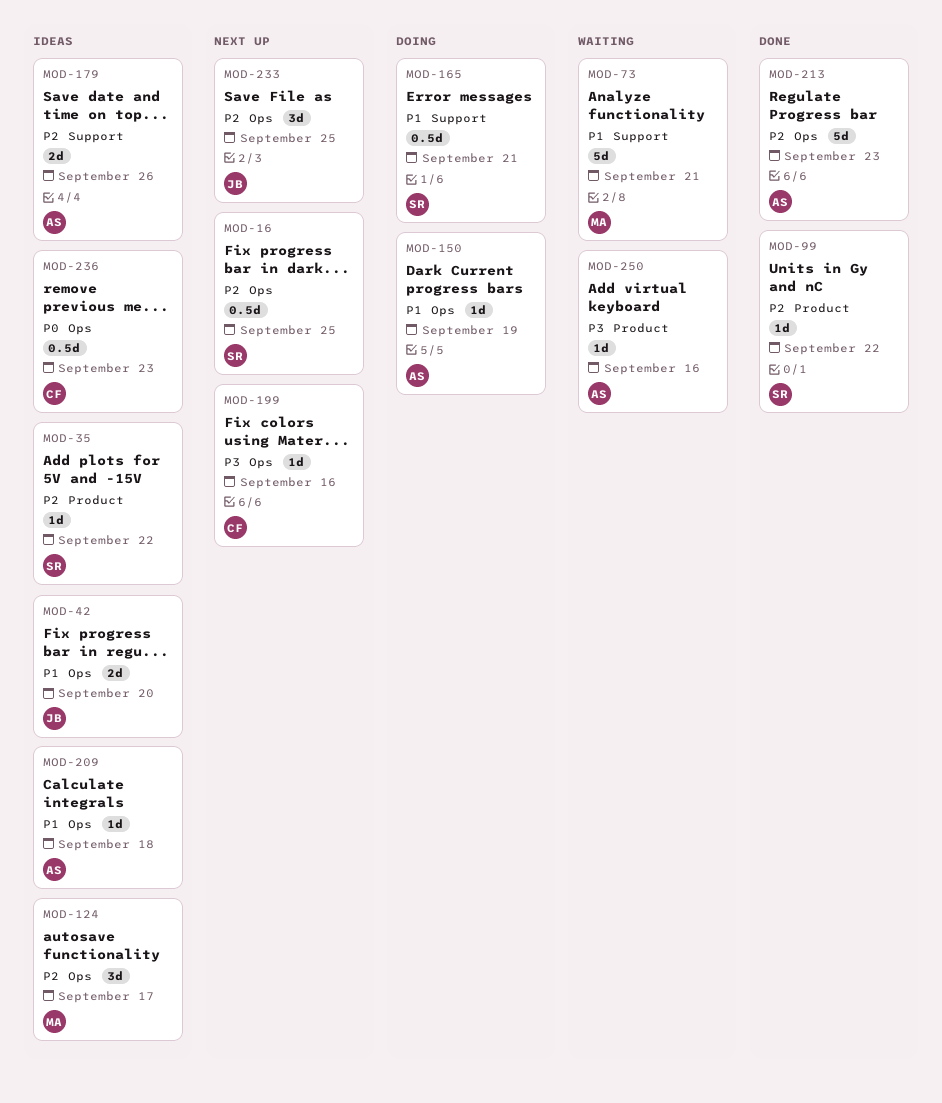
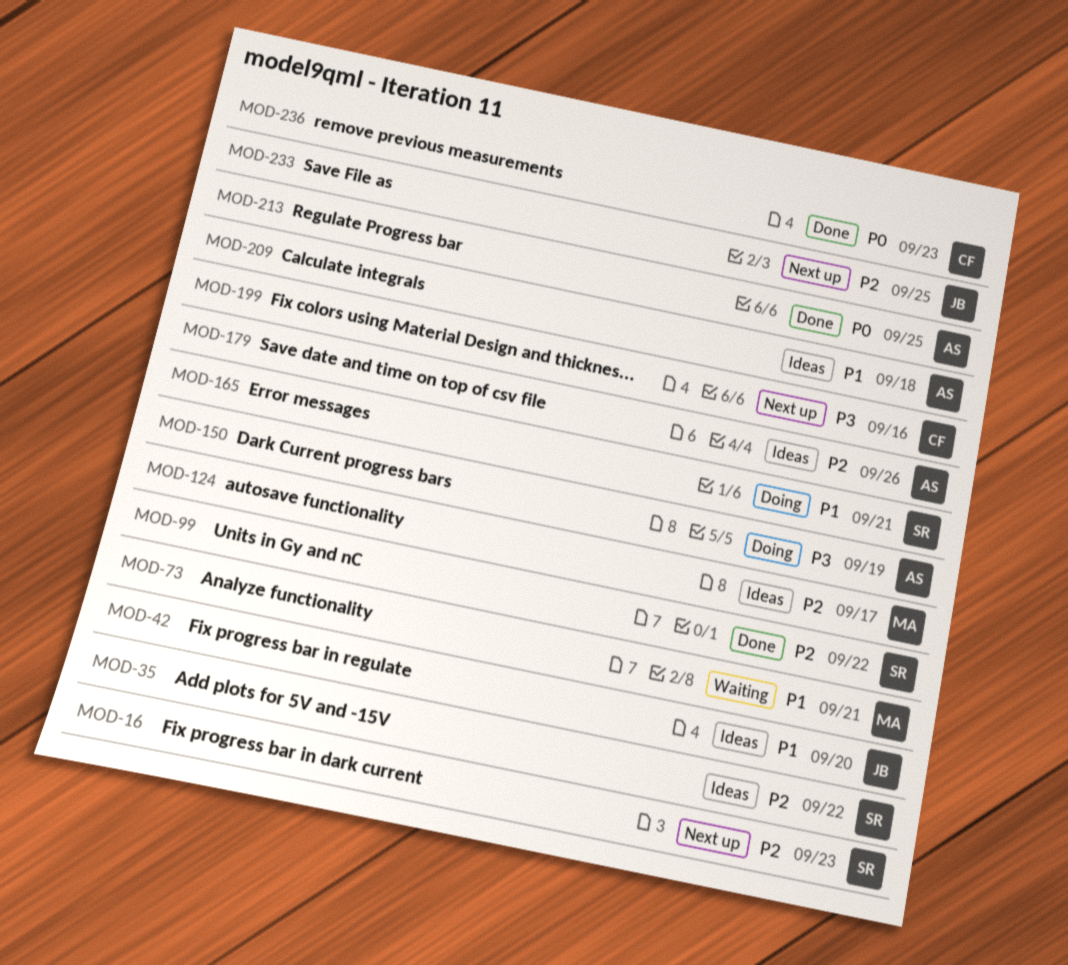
MOD-16, due: Sep 25 -> Sep 23
MOD-150, priority: P1 -> P3
MOD-213, priority: P2 -> P0
MOD-213, due: Sep 23 -> Sep 25
MOD-236, status: Ideas -> Done
MOD-250: present -> none

